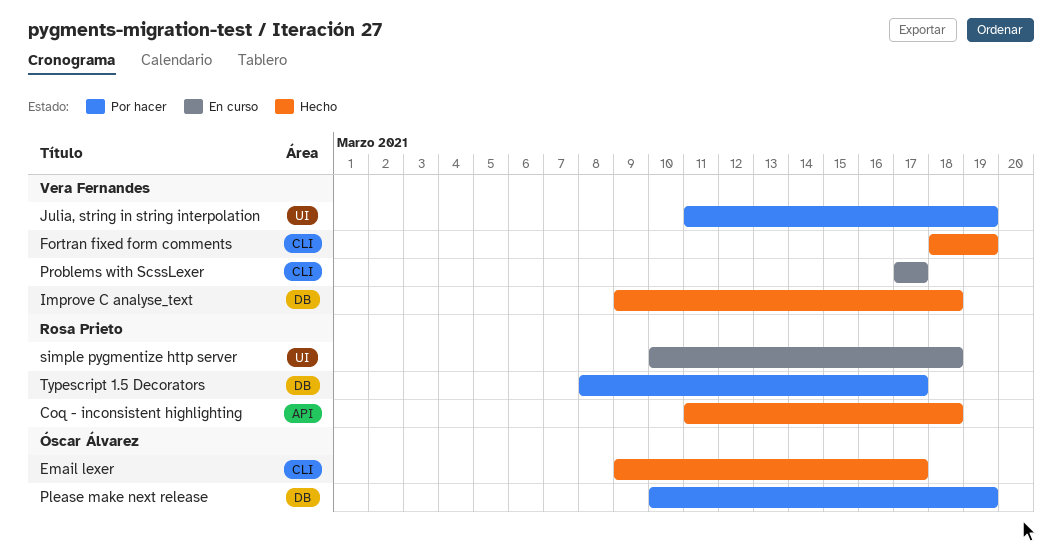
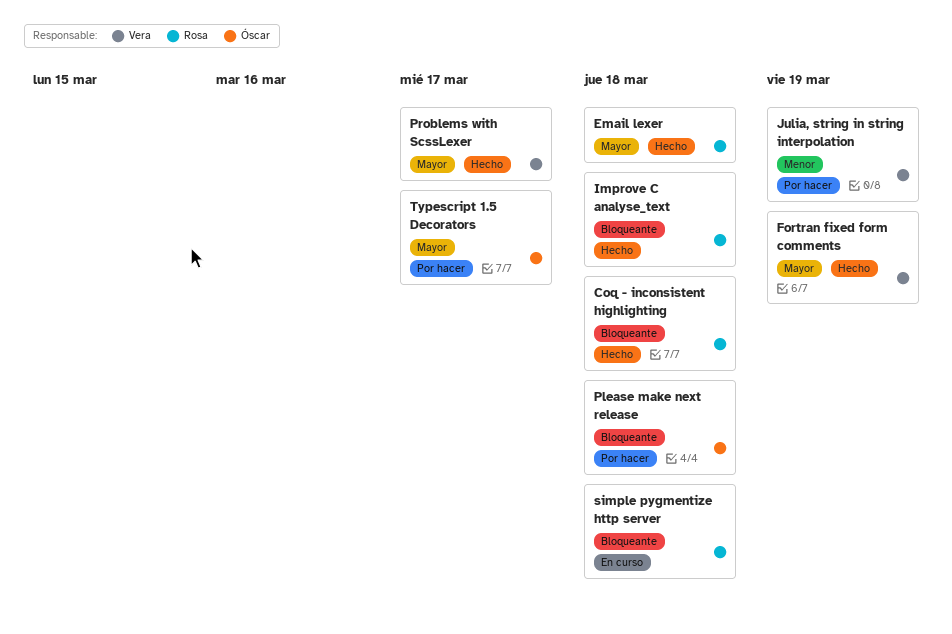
Email lexer, owner: Óscar Álvarez -> Rosa Prieto
Email lexer, due: Mar 17 -> Mar 18
Improve C analyse_text, owner: Vera Fernandes -> Rosa Prieto
Please make next release, due: Mar 19 -> Mar 18
Problems with ScssLexer, status: En curso -> Hecho
Typescript 1.5 Decorators, owner: Rosa Prieto -> Óscar Álvarez

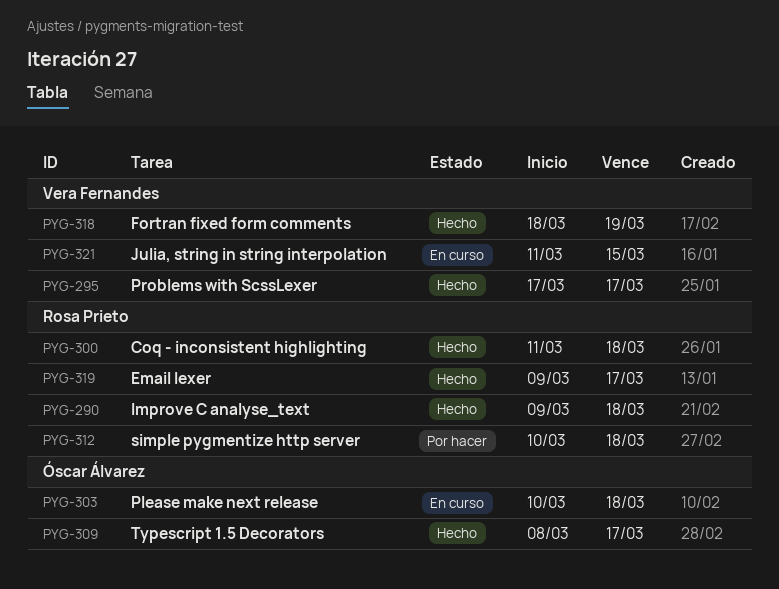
Email lexer, due: Mar 18 -> Mar 17
Julia, string in string interpolation, status: Por hacer -> En curso
Julia, string in string interpolation, due: Mar 19 -> Mar 15
Please make next release, status: Por hacer -> En curso
simple pygmentize http server, status: En curso -> Por hacer
Typescript 1.5 Decorators, status: Por hacer -> Hecho

